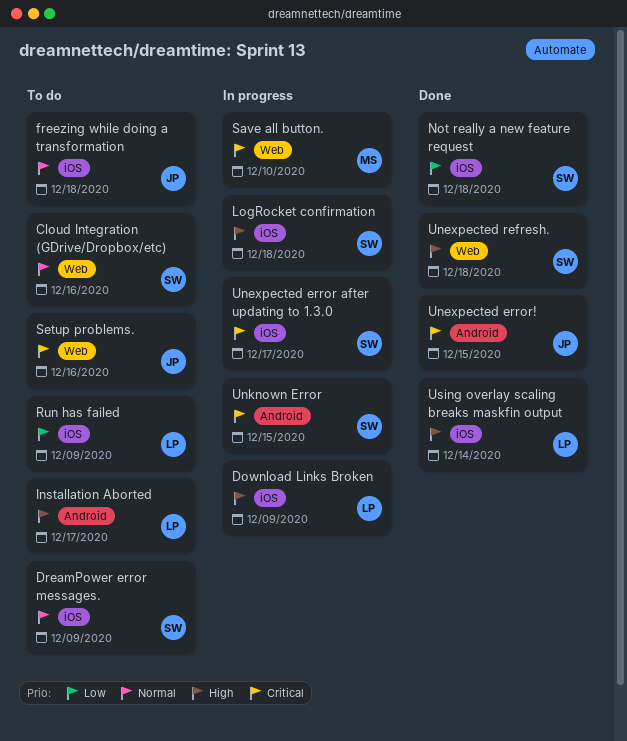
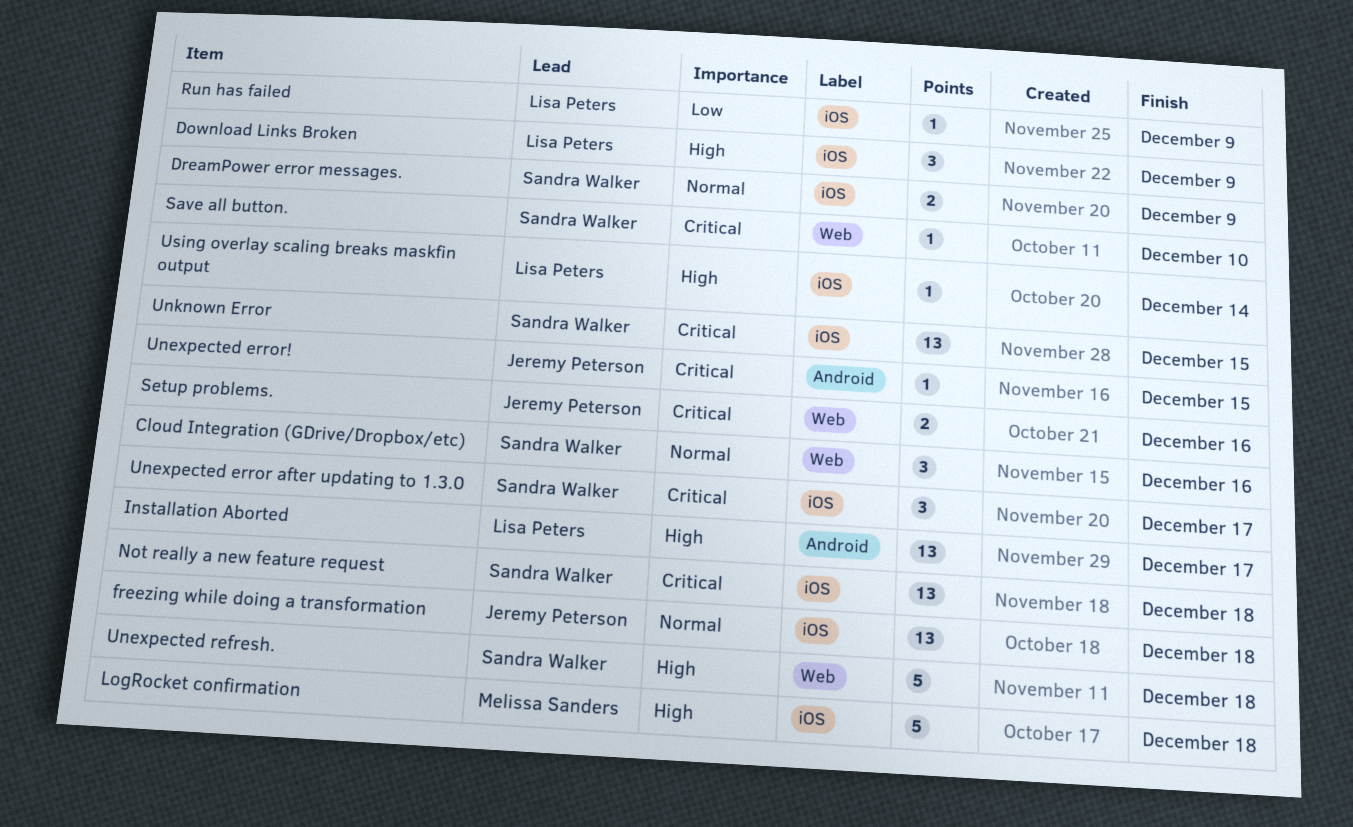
LogRocket confirmation, owner: Sandra Walker -> Melissa Sanders
Not really a new feature request, priority: Low -> Critical
Save all button., owner: Melissa Sanders -> Sandra Walker
Unknown Error, label: Android -> iOS

